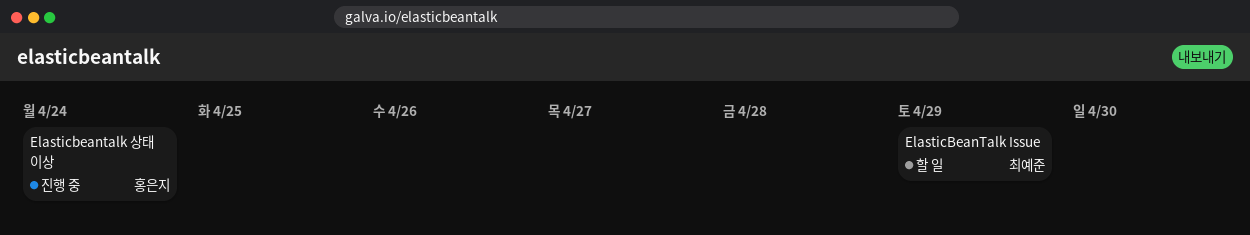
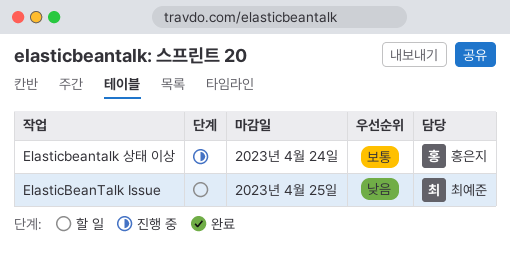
ElasticBeanTalk Issue, due: Apr 29 -> Apr 25

